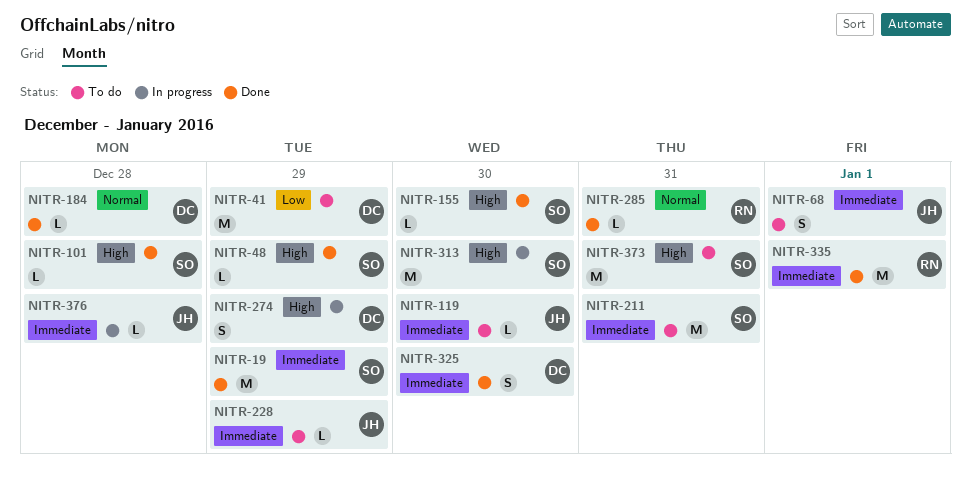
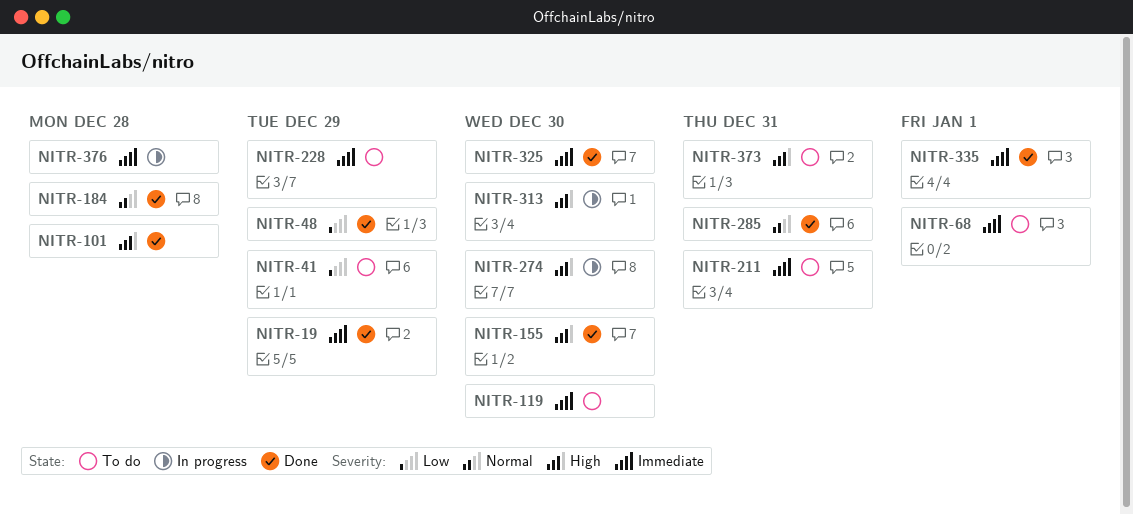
NITR-48, priority: High -> Low
NITR-274, due: Dec 29 -> Dec 30

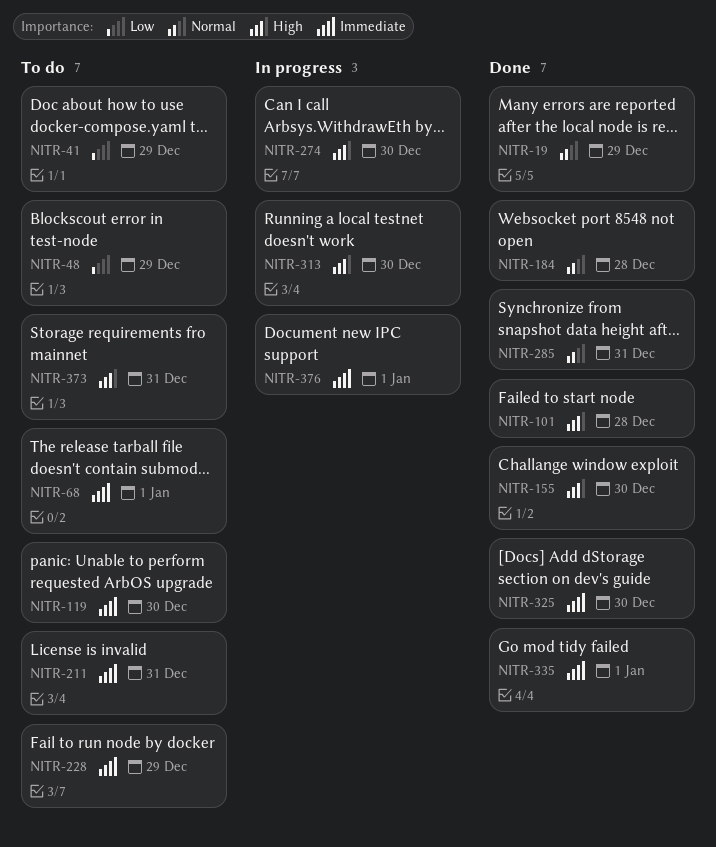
NITR-19, priority: Immediate -> Normal
NITR-48, status: Done -> To do
NITR-376, due: Dec 28 -> Jan 1

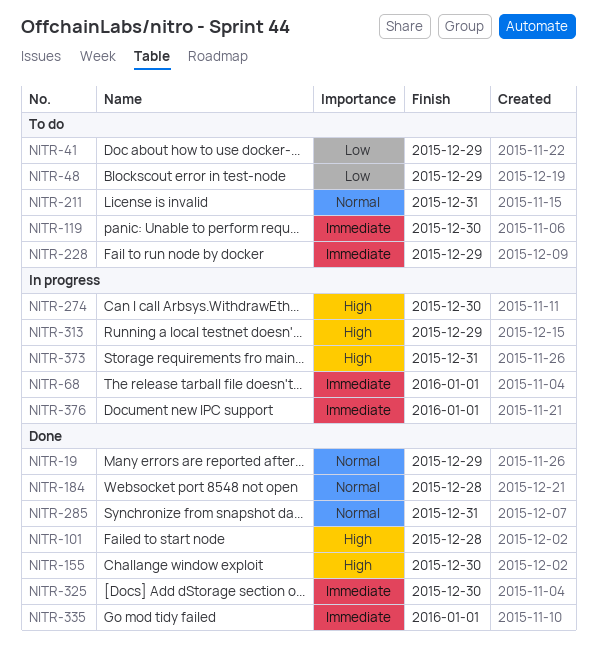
NITR-68, status: To do -> In progress
NITR-211, priority: Immediate -> Normal
NITR-313, due: Dec 30 -> Dec 29
NITR-373, status: To do -> In progress

